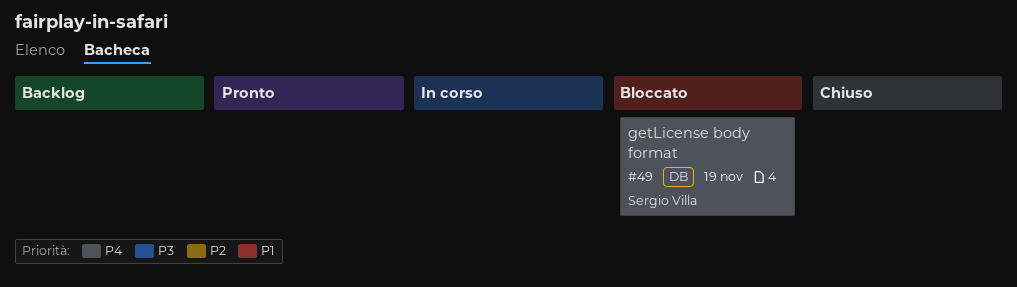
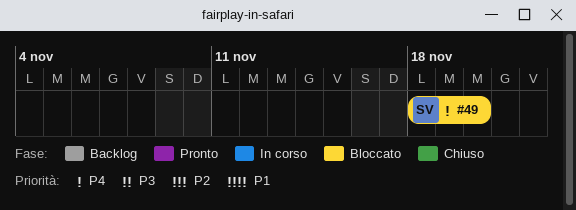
#49, due: Nov 19 -> Nov 20

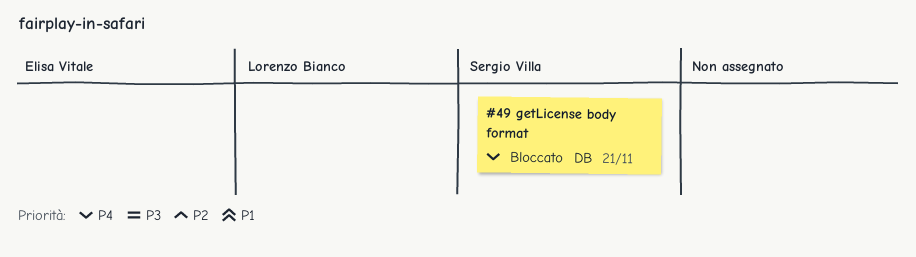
#49, due: Nov 20 -> Nov 21

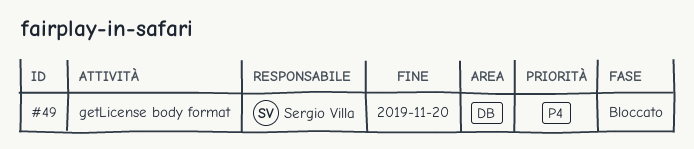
#49, due: Nov 21 -> Nov 20

